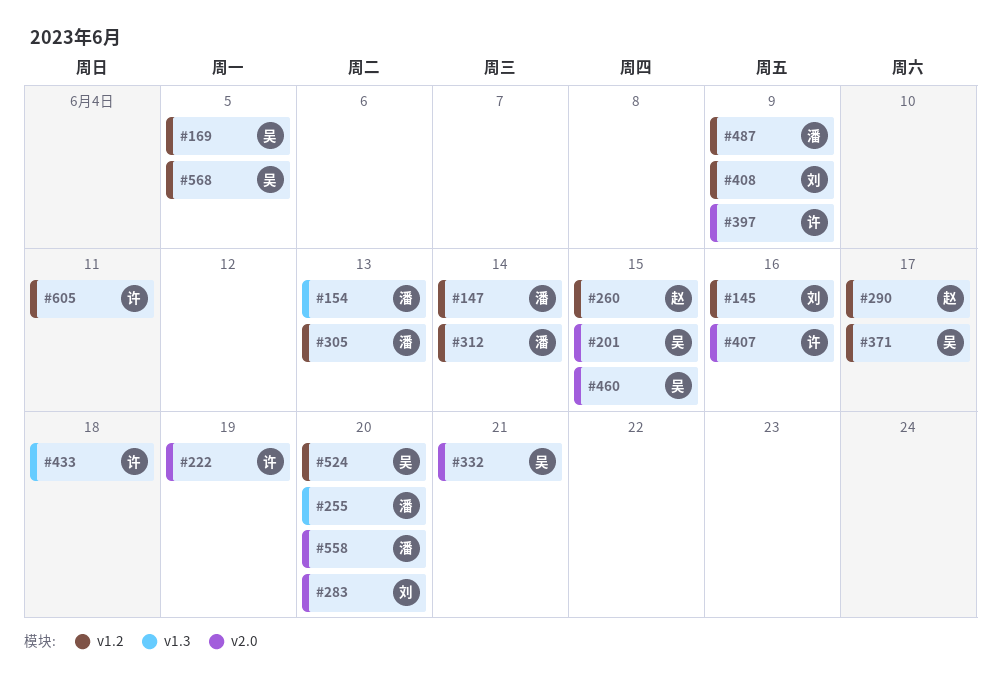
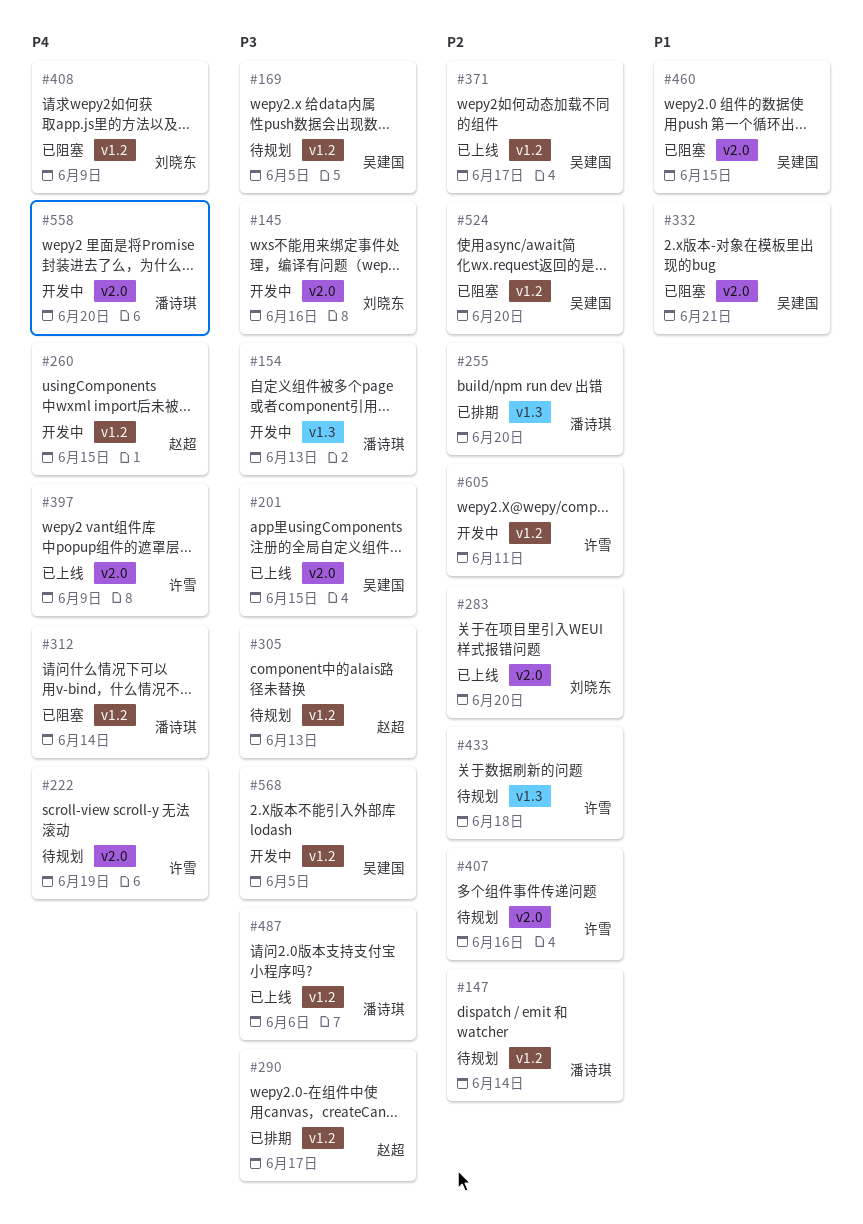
#145, label: v1.2 -> v2.0
#305, owner: 潘诗琪 -> 赵超
#487, due: Jun 9 -> Jun 6

